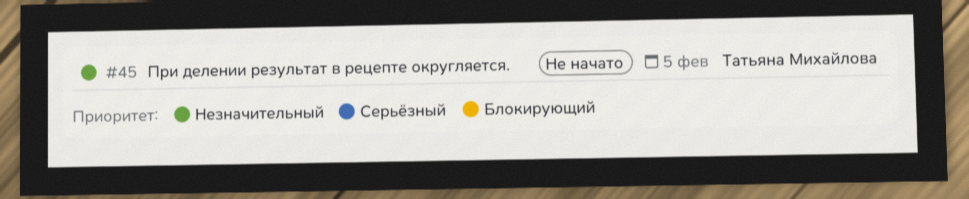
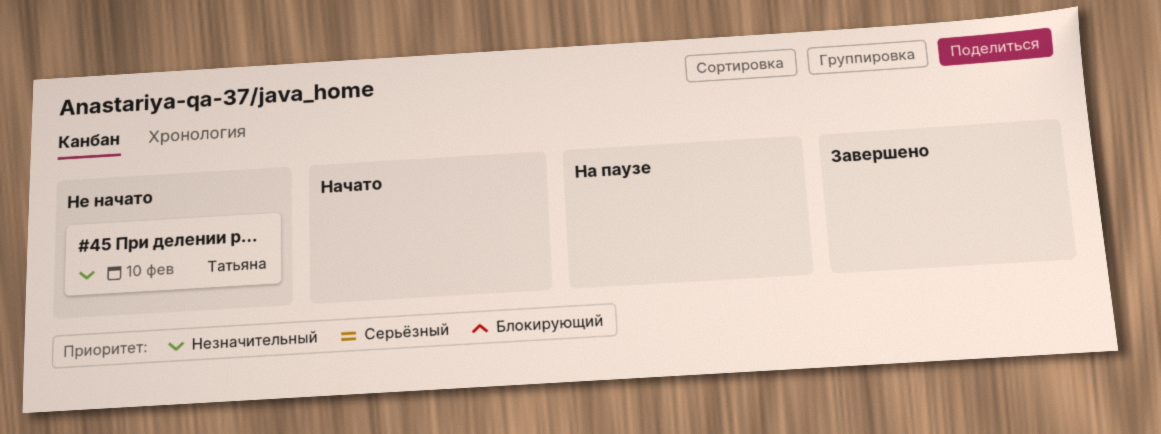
#45, due: Feb 5 -> Feb 10

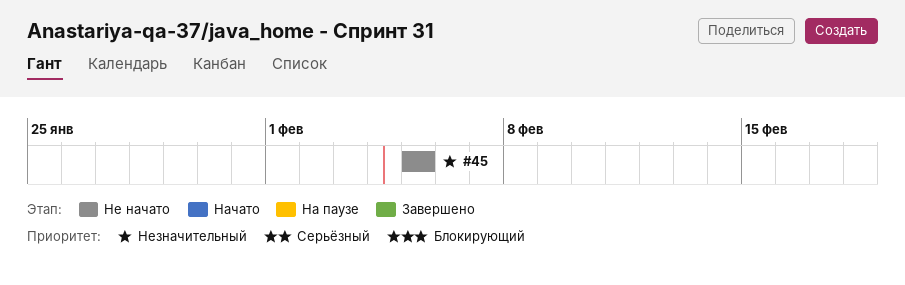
#45, due: Feb 10 -> Feb 5

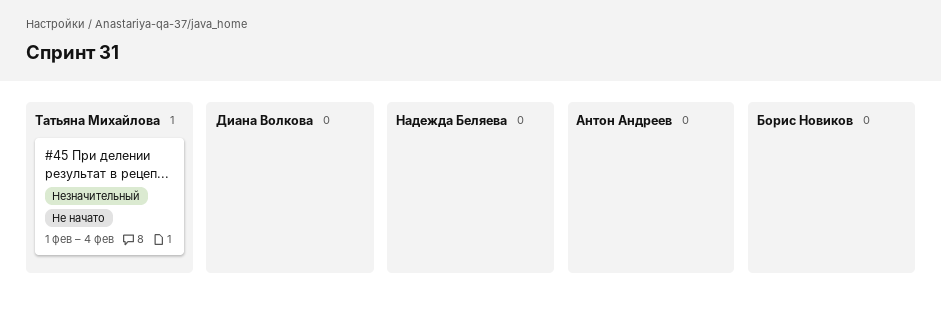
#45, start: Feb 5 -> Feb 1
#45, due: Feb 5 -> Feb 4

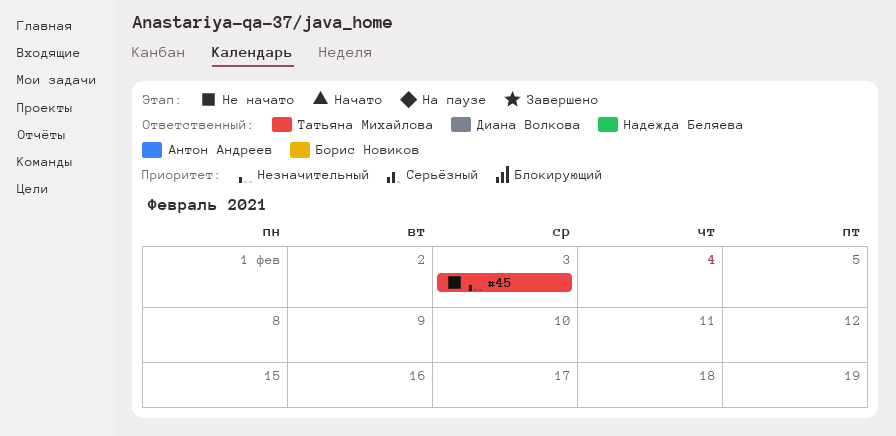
#45, start: Feb 1 -> Feb 3
#45, due: Feb 4 -> Feb 3

